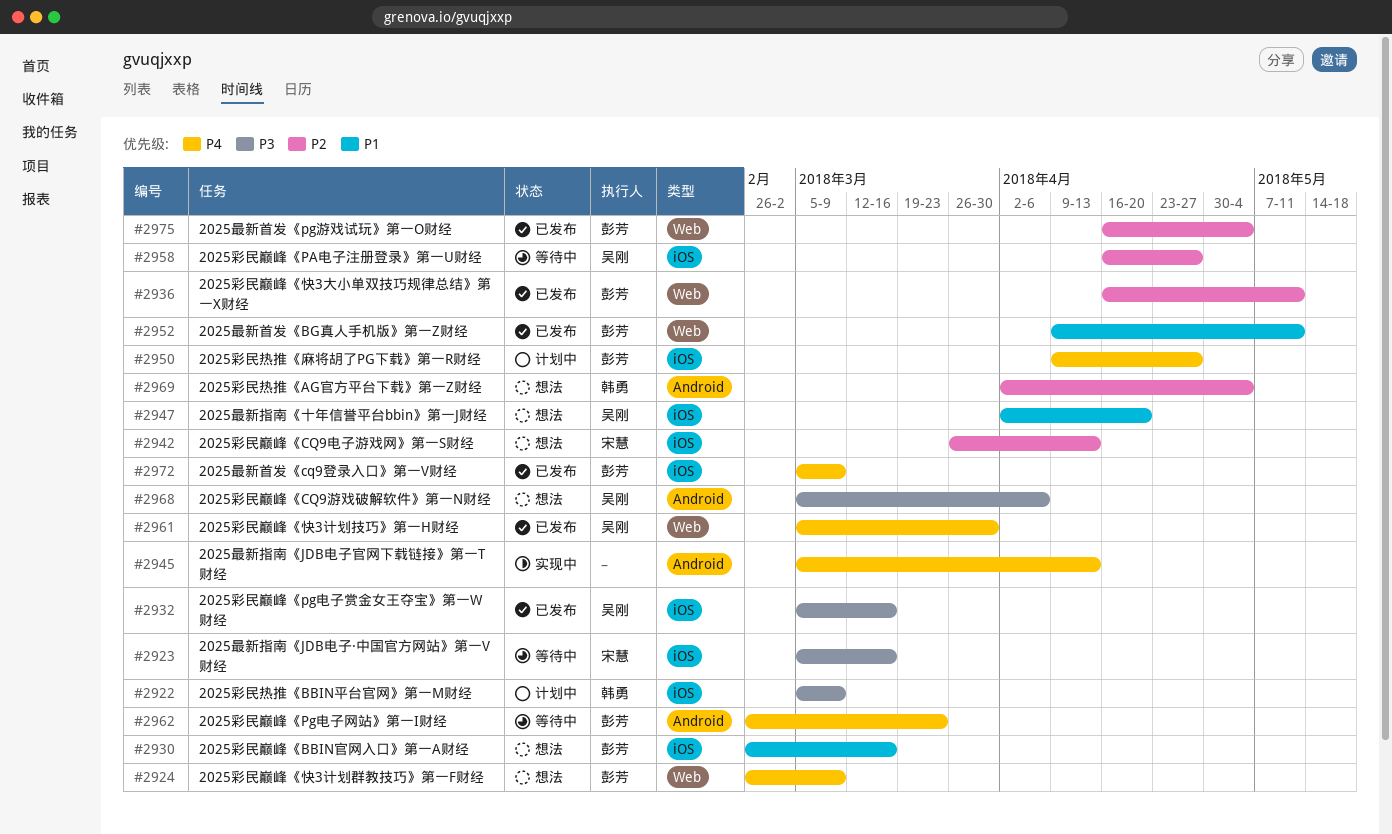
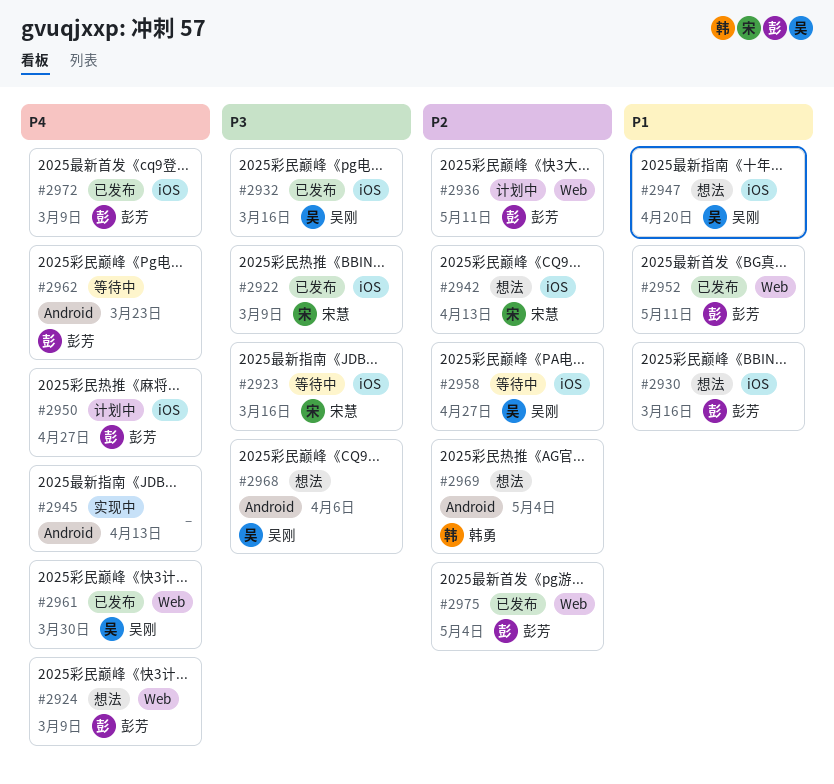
#2922, status: 计划中 -> 已发布
#2922, owner: 韩勇 -> 宋慧
#2936, status: 已发布 -> 计划中

